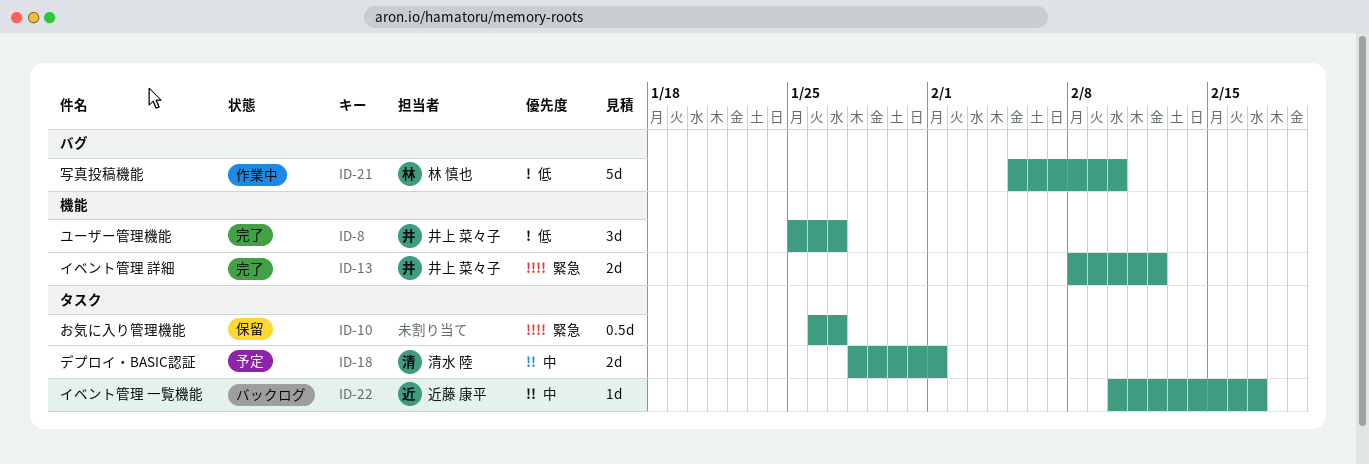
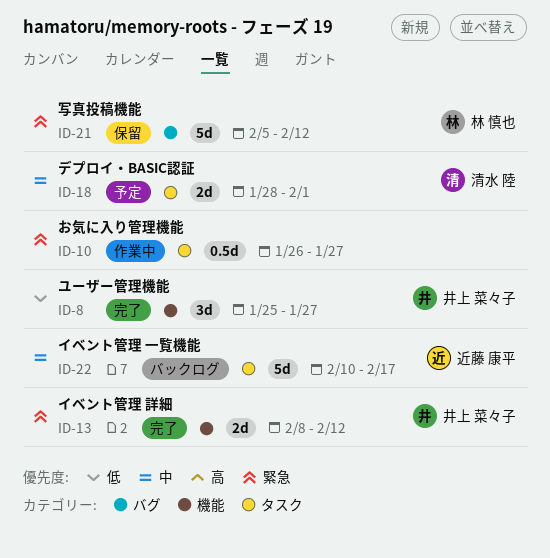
ID-10, status: 保留 -> 作業中
ID-21, status: 作業中 -> 保留
ID-21, priority: 低 -> 緊急
ID-21, due: Feb 10 -> Feb 12
ID-22, estimate: 1d -> 5d

